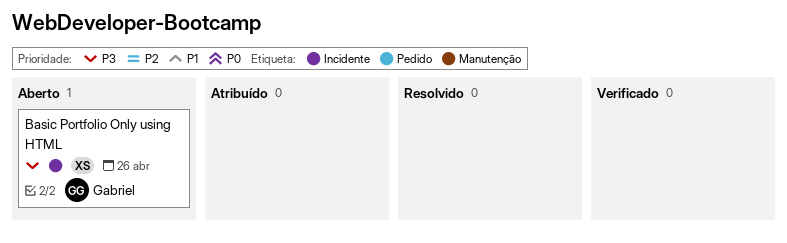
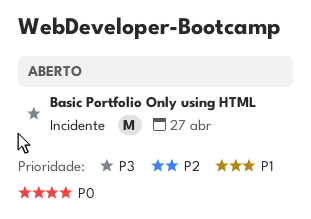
Basic Portfolio Only using HTML, estimate: XS -> M
Basic Portfolio Only using HTML, due: Apr 26 -> Apr 27

